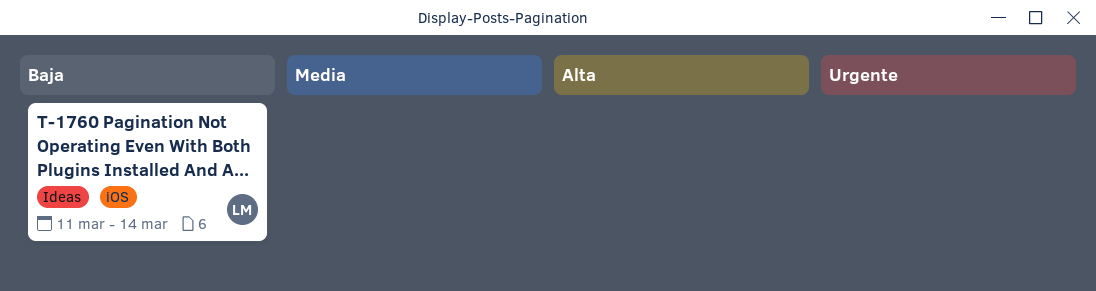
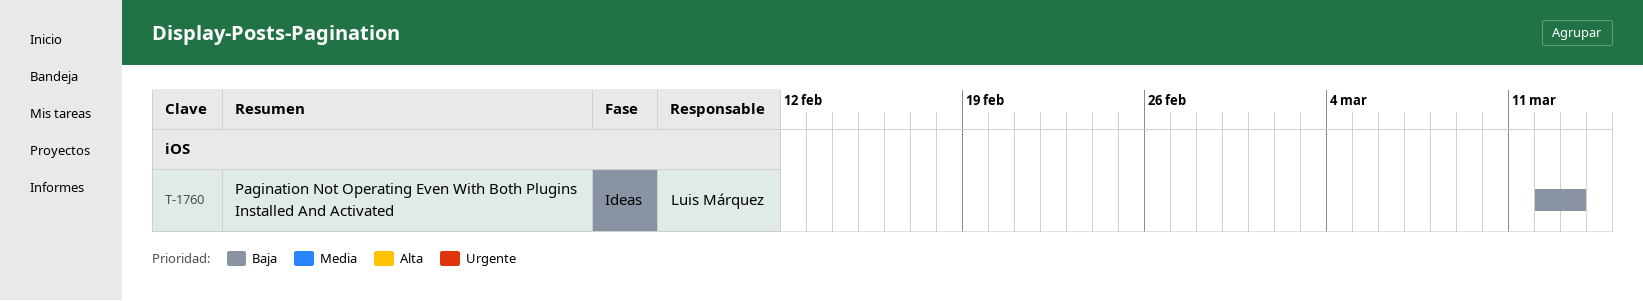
T-1760, start: Mar 11 -> Mar 12
T-1760, due: Mar 14 -> Mar 13

